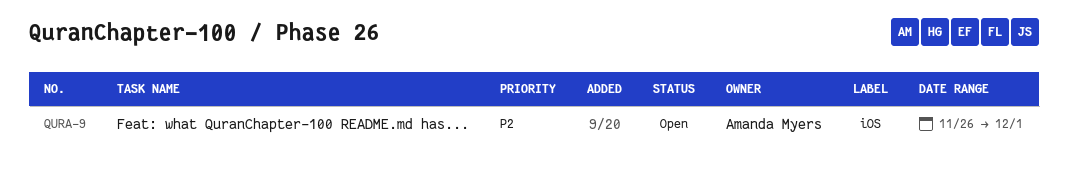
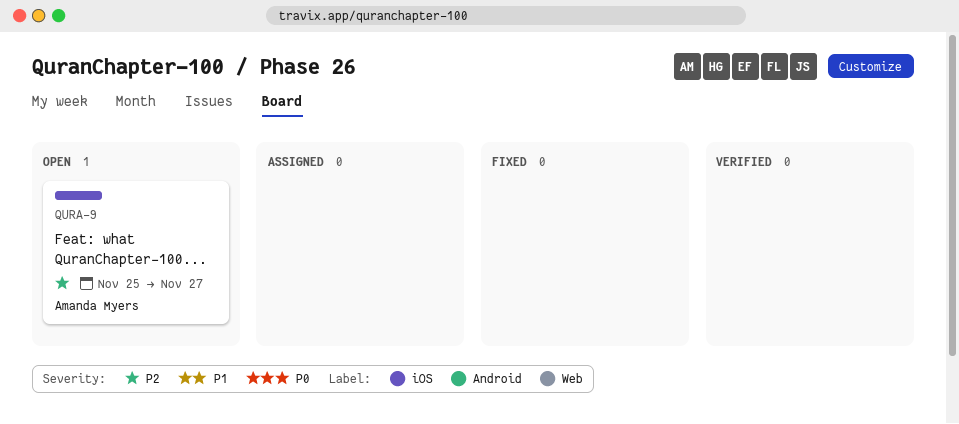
QURA-9, start: Nov 26 -> Nov 25
QURA-9, due: Dec 1 -> Nov 27

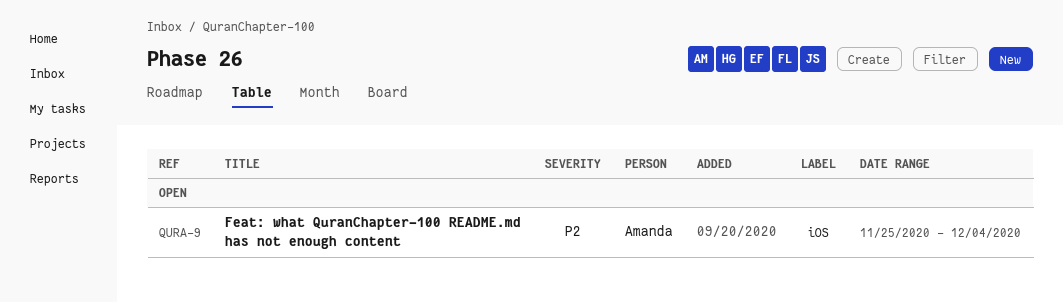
QURA-9, due: Nov 27 -> Dec 4

